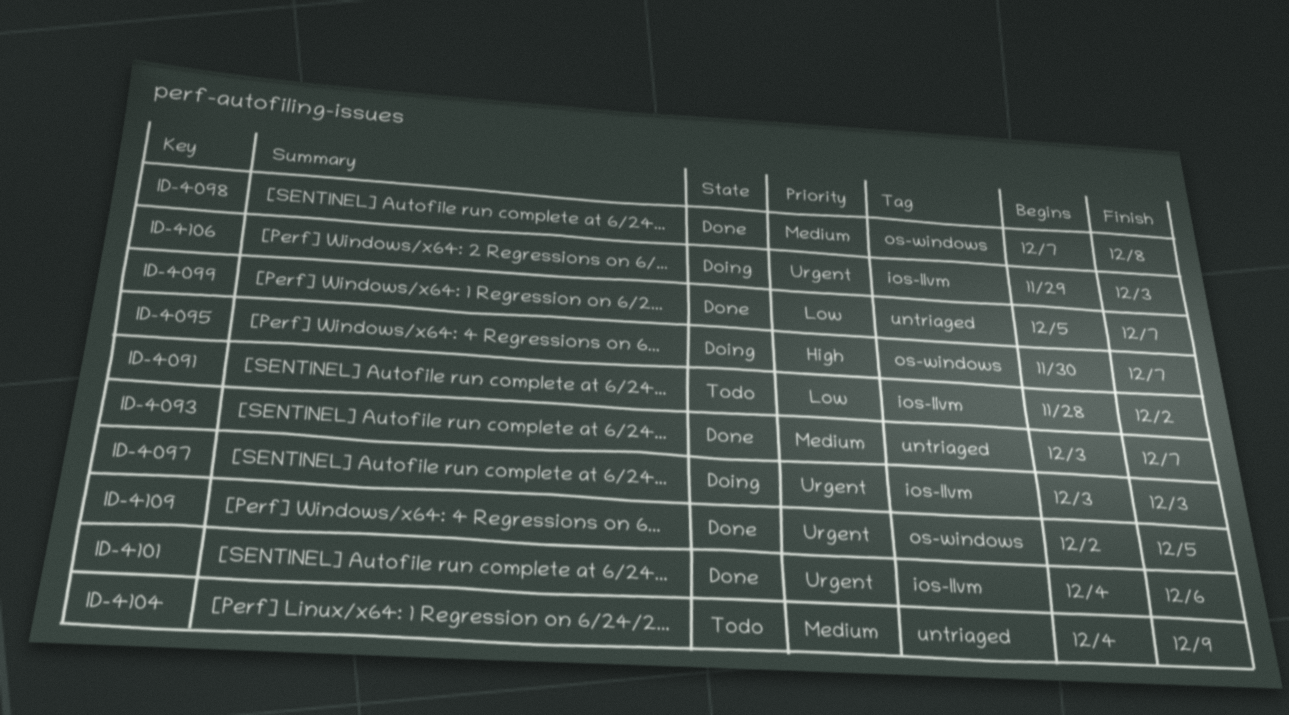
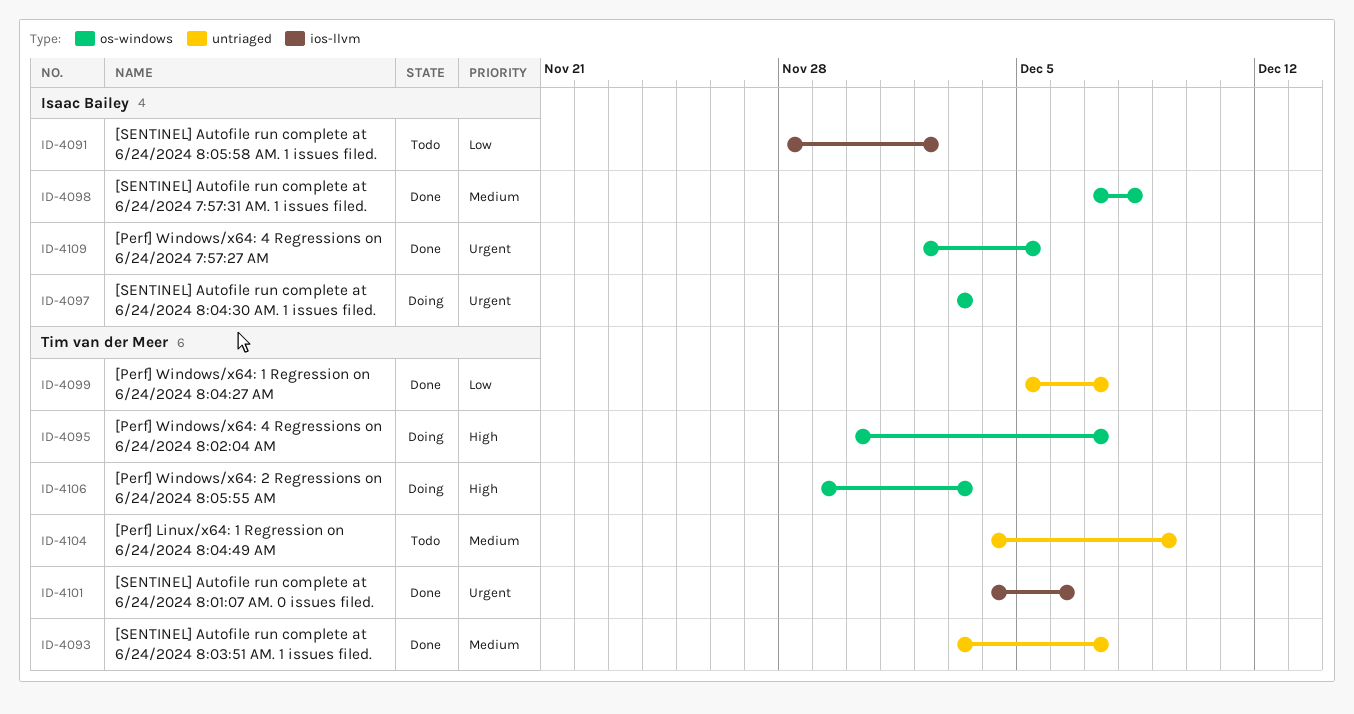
ID-4097, label: ios-llvm -> os-windows
ID-4106, priority: Urgent -> High
ID-4106, label: ios-llvm -> os-windows

